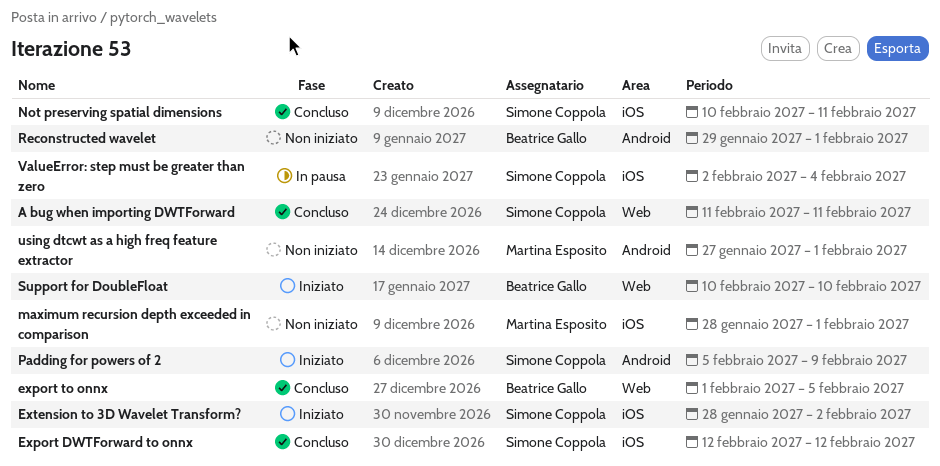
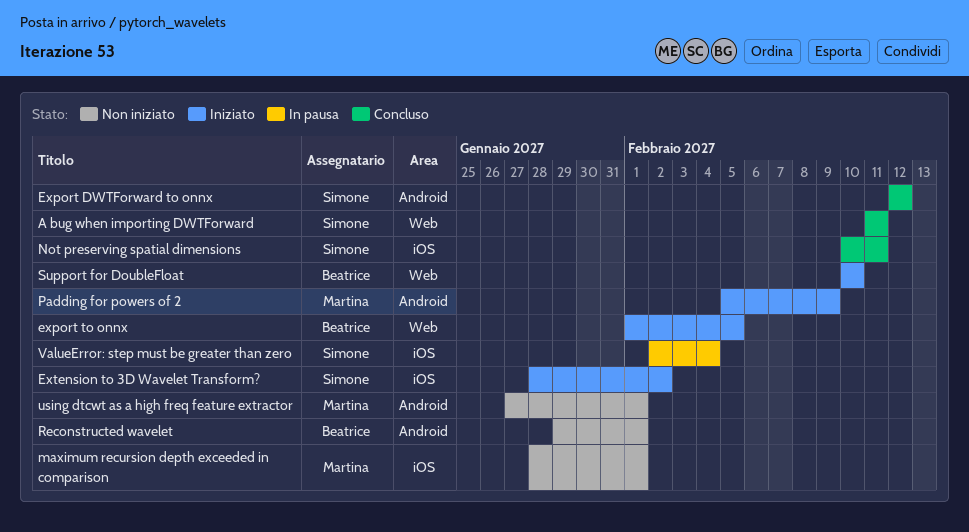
Export DWTForward to onnx, label: iOS -> Android
export to onnx, status: Concluso -> Iniziato
Padding for powers of 2, owner: Simone Coppola -> Martina Esposito

